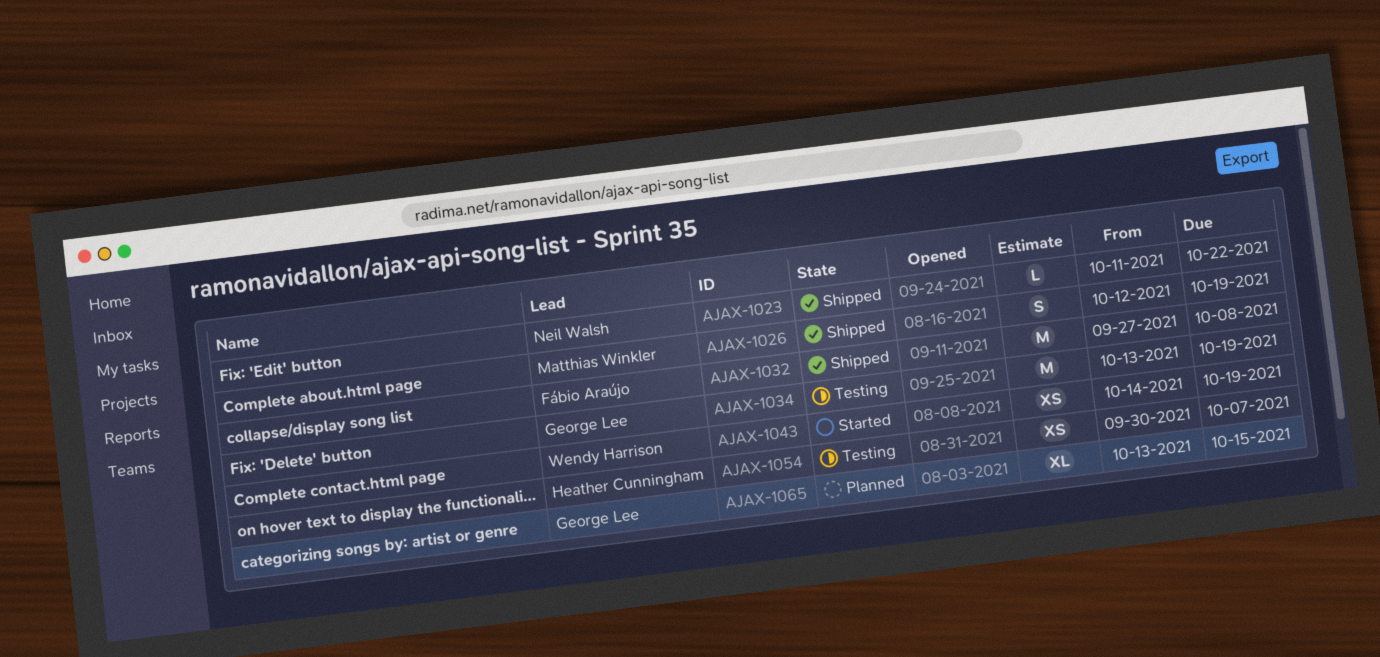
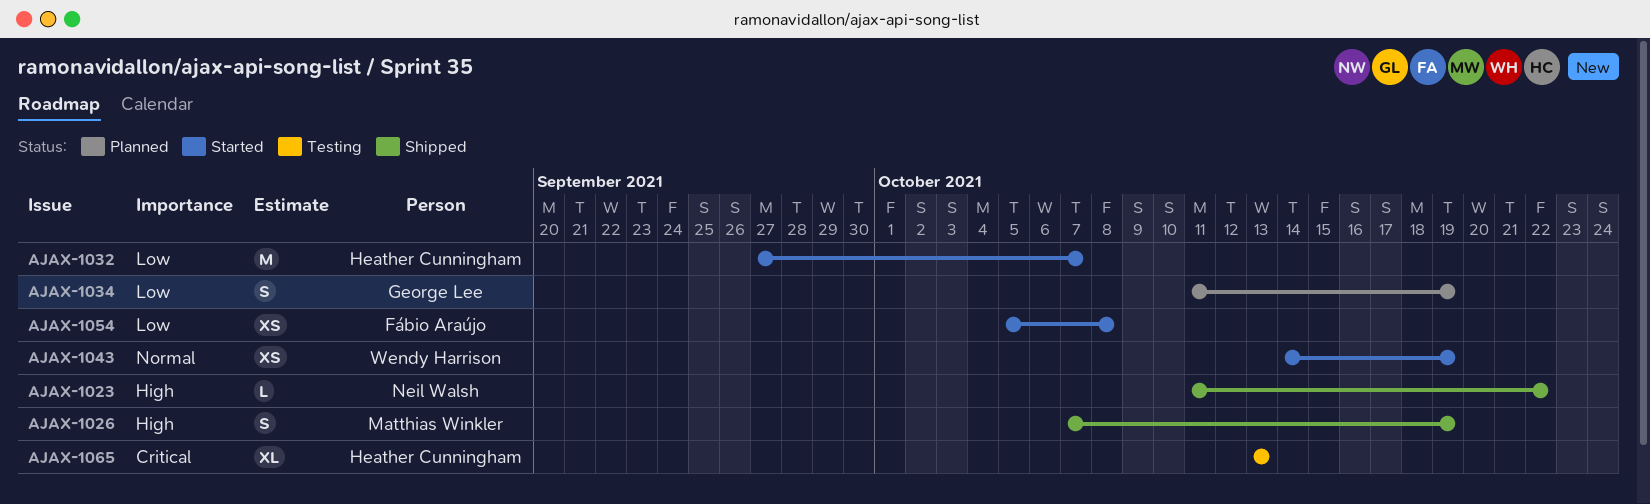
AJAX-1026, start: Oct 12 -> Oct 7
AJAX-1032, status: Shipped -> Started
AJAX-1032, owner: Fábio Araújo -> Heather Cunningham
AJAX-1032, due: Oct 8 -> Oct 7
AJAX-1034, status: Testing -> Planned
AJAX-1034, estimate: M -> S
AJAX-1034, start: Oct 13 -> Oct 11
AJAX-1054, status: Testing -> Started
AJAX-1054, owner: Heather Cunningham -> Fábio Araújo
AJAX-1054, start: Sep 30 -> Oct 5
AJAX-1054, due: Oct 7 -> Oct 8
AJAX-1065, status: Planned -> Testing
AJAX-1065, owner: George Lee -> Heather Cunningham
AJAX-1065, due: Oct 15 -> Oct 13

